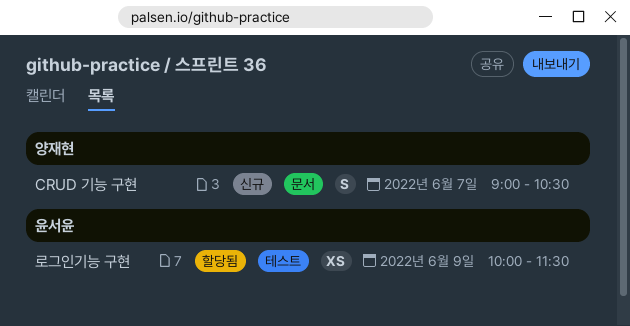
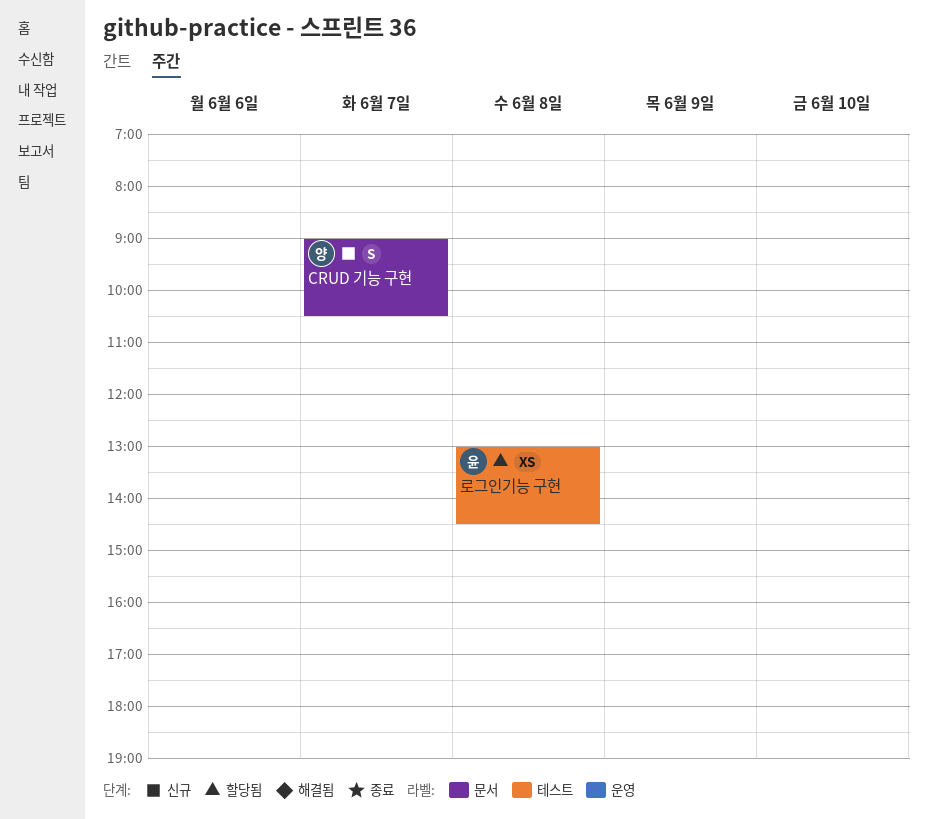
로그인기능 구현, day: Jun 9 -> Jun 8
로그인기능 구현, begins: 10:00 -> 13:00
로그인기능 구현, ends: 11:30 -> 14:30

